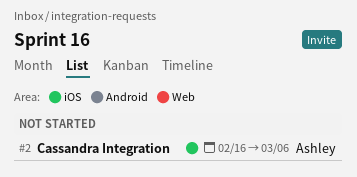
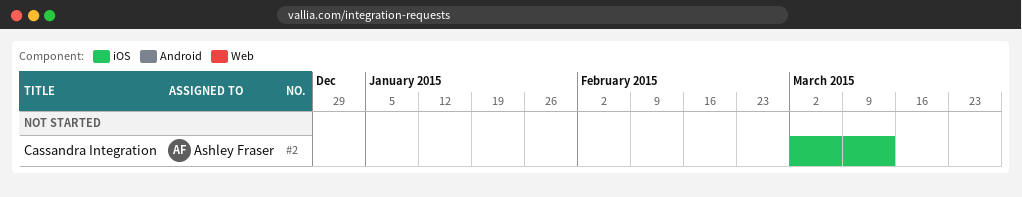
#2, start: Feb 16 -> Mar 2
#2, due: Mar 6 -> Mar 13

